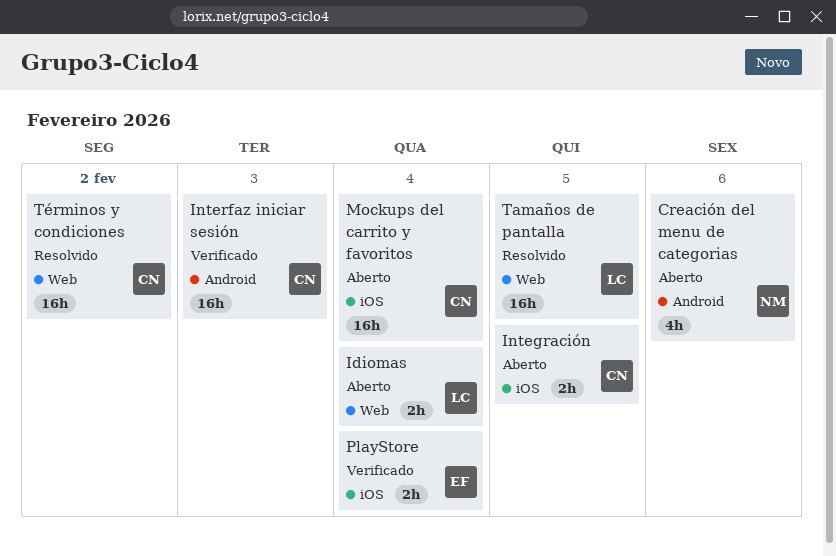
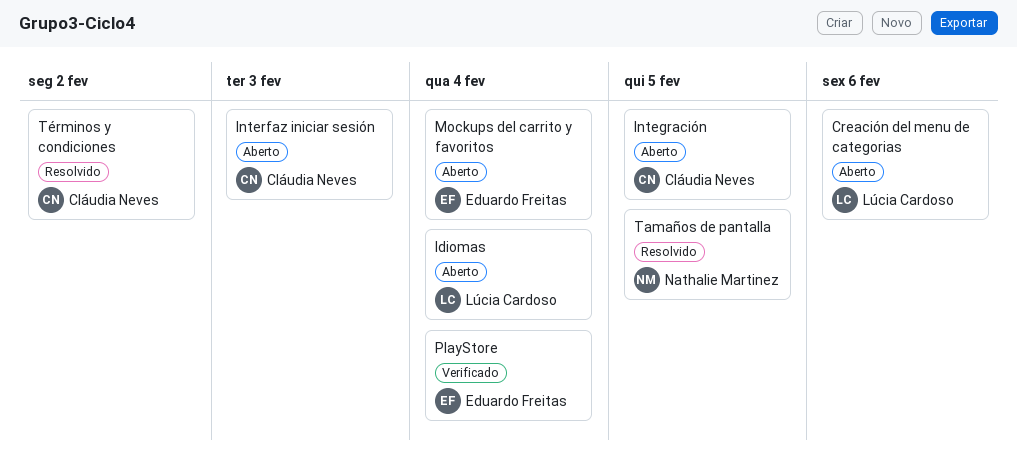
Creación del menu de categorias, owner: Nathalie Martinez -> Lúcia Cardoso
Interfaz iniciar sesión, status: Verificado -> Aberto
Mockups del carrito y favoritos, owner: Cláudia Neves -> Eduardo Freitas
Tamaños de pantalla, owner: Lúcia Cardoso -> Nathalie Martinez

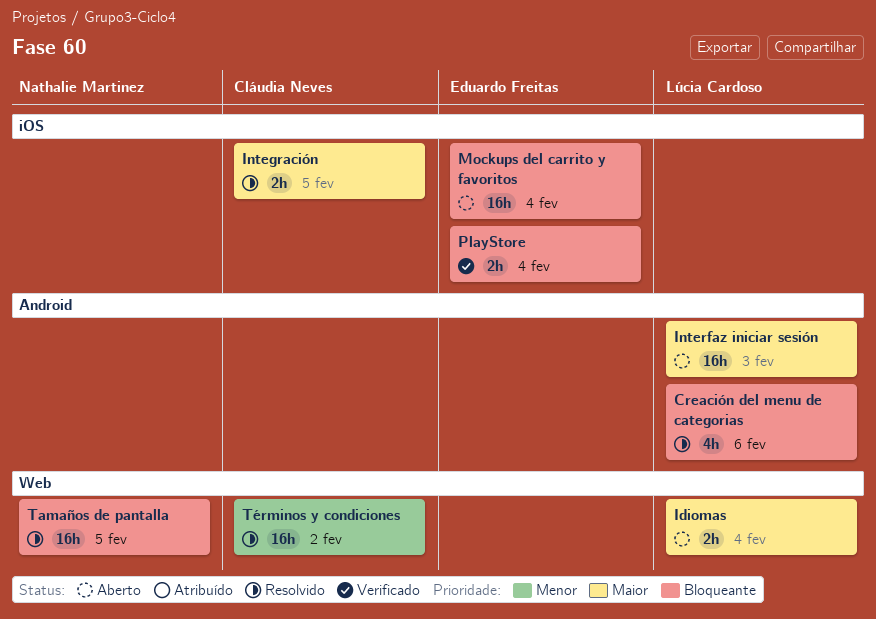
Creación del menu de categorias, status: Aberto -> Resolvido
Integración, status: Aberto -> Resolvido
Interfaz iniciar sesión, owner: Cláudia Neves -> Lúcia Cardoso

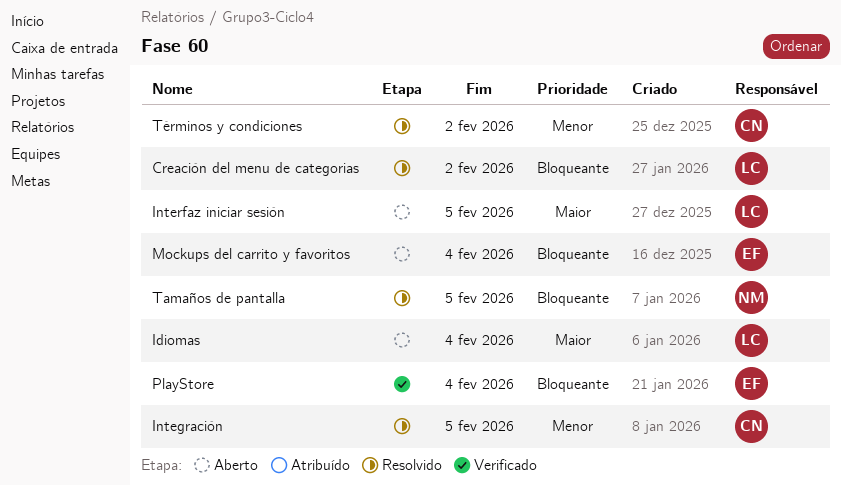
Creación del menu de categorias, due: Feb 6 -> Feb 2
Integración, priority: Maior -> Menor
Interfaz iniciar sesión, due: Feb 3 -> Feb 5

